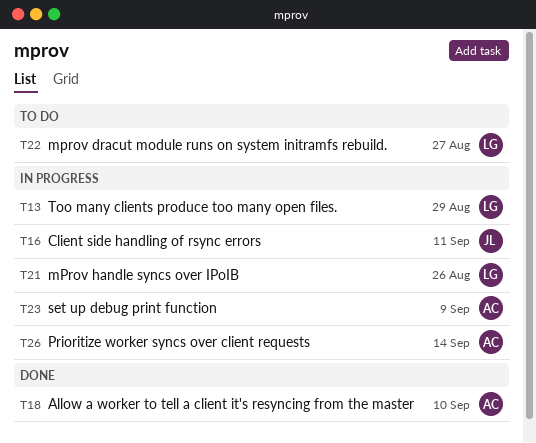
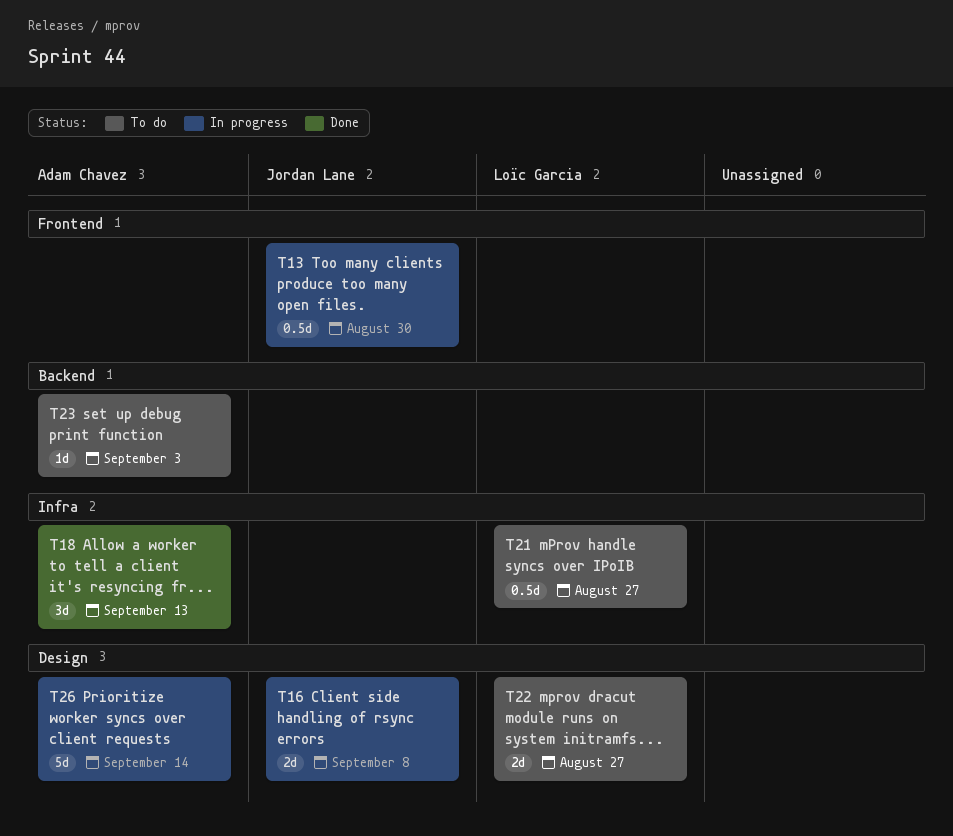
T13, owner: Loïc Garcia -> Jordan Lane
T13, due: Aug 29 -> Aug 30
T16, due: Sep 11 -> Sep 8
T18, due: Sep 10 -> Sep 13
T21, status: In progress -> To do
T21, due: Aug 26 -> Aug 27
T23, status: In progress -> To do
T23, due: Sep 9 -> Sep 3

